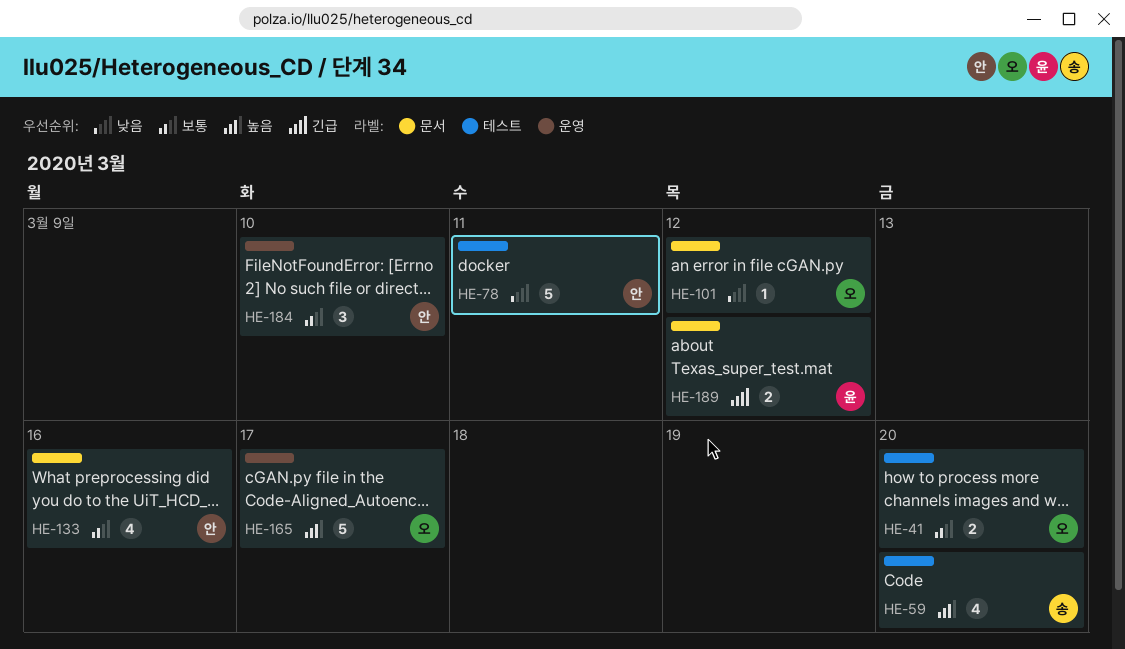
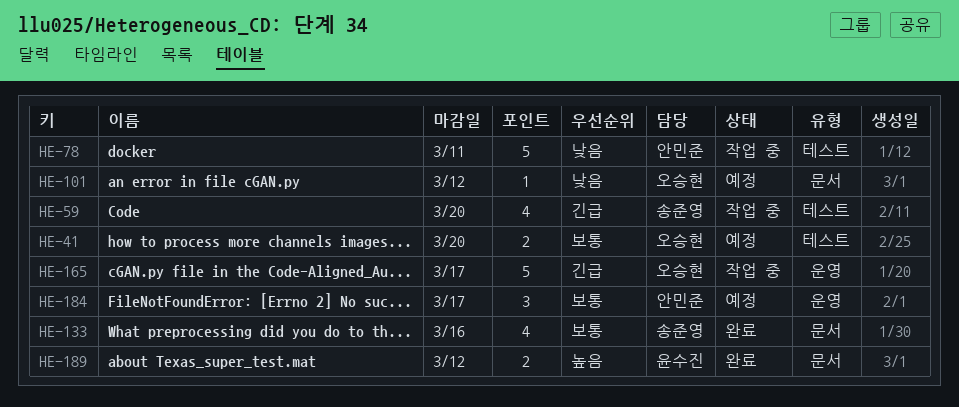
HE-59, priority: 높음 -> 긴급
HE-133, owner: 안민준 -> 송준영
HE-165, priority: 높음 -> 긴급
HE-184, due: Mar 10 -> Mar 17
HE-189, priority: 긴급 -> 높음

